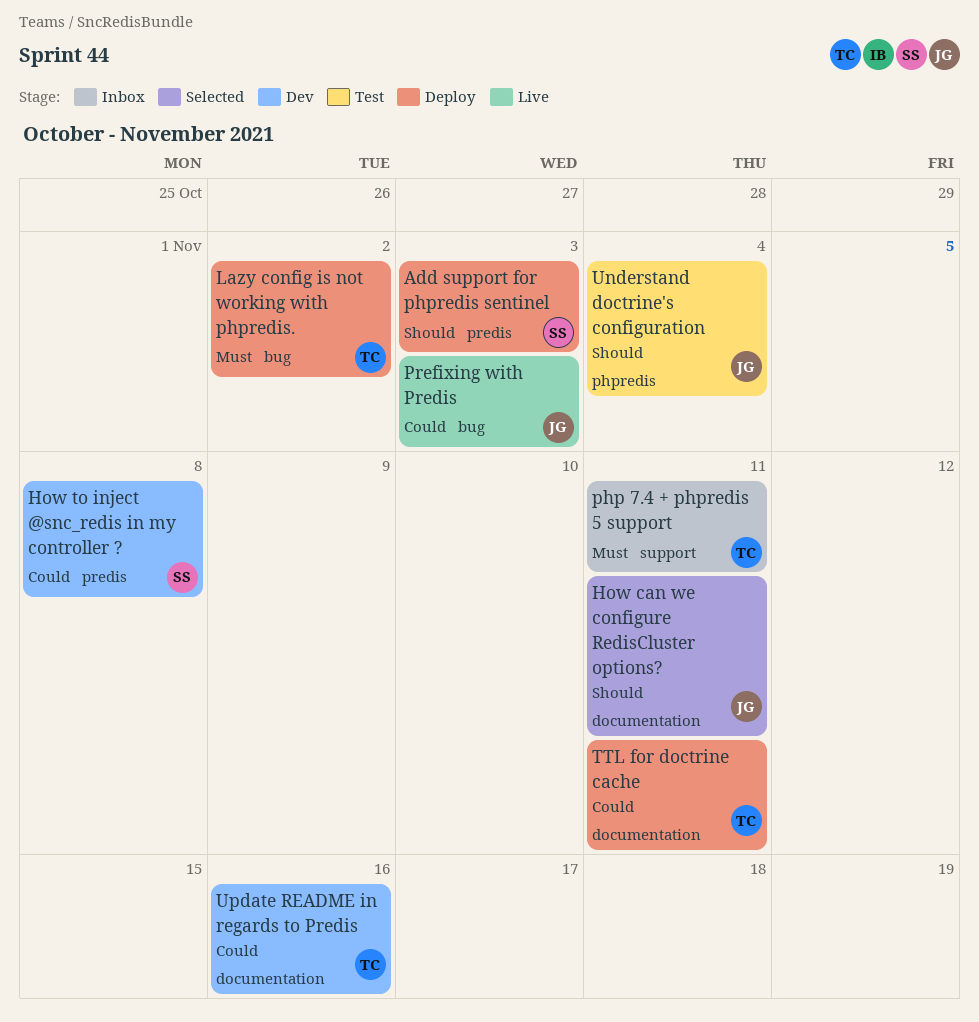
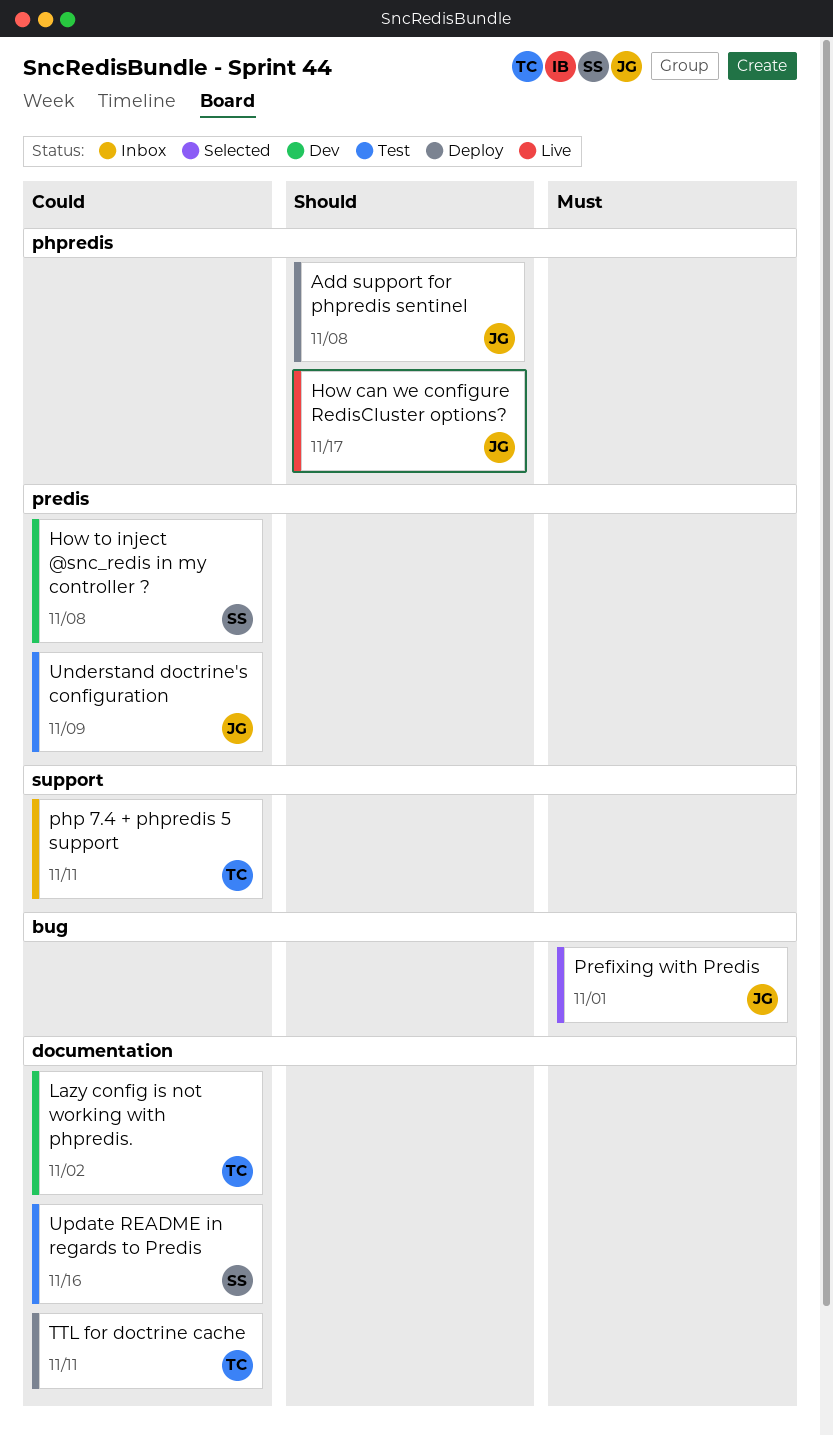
Add support for phpredis sentinel, owner: SS -> JG
Add support for phpredis sentinel, label: predis -> phpredis
Add support for phpredis sentinel, due: Nov 3 -> Nov 8
How can we configure RedisCluster options?, status: Selected -> Live
How can we configure RedisCluster options?, label: documentation -> phpredis
How can we configure RedisCluster options?, due: Nov 11 -> Nov 17
Lazy config is not working with phpredis., status: Deploy -> Dev
Lazy config is not working with phpredis., priority: Must -> Could
Lazy config is not working with phpredis., label: bug -> documentation
php 7.4 + phpredis 5 support, priority: Must -> Could
Prefixing with Predis, status: Live -> Selected
Prefixing with Predis, priority: Could -> Must
Prefixing with Predis, due: Nov 3 -> Nov 1
Understand doctrine's configuration, priority: Should -> Could
Understand doctrine's configuration, label: phpredis -> predis
Understand doctrine's configuration, due: Nov 4 -> Nov 9
Update README in regards to Predis, status: Dev -> Test
Update README in regards to Predis, owner: TC -> SS

